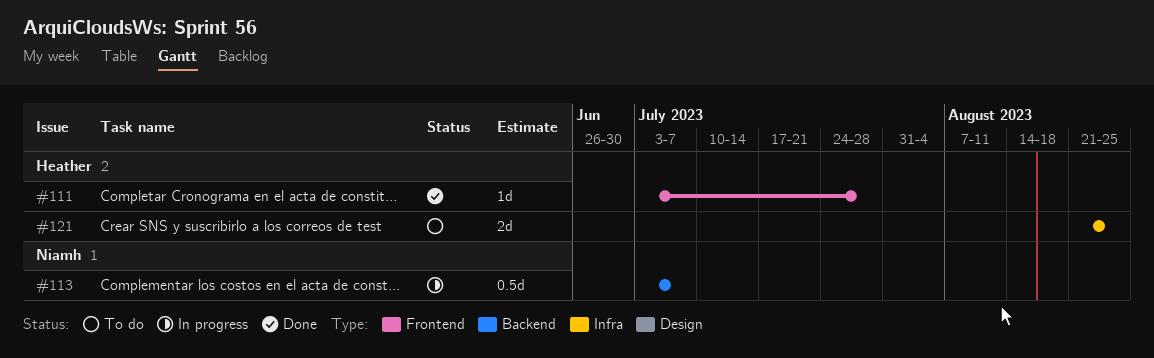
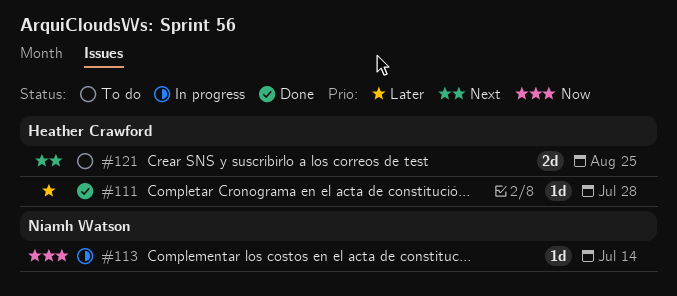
#113, estimate: 0.5d -> 1d
#113, due: Jul 7 -> Jul 14

